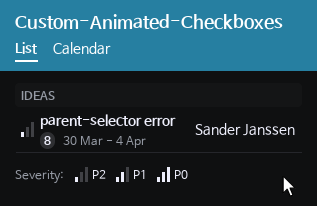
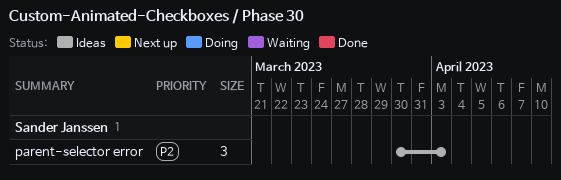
parent-selector error, estimate: 8 -> 3
parent-selector error, due: Apr 4 -> Apr 3

